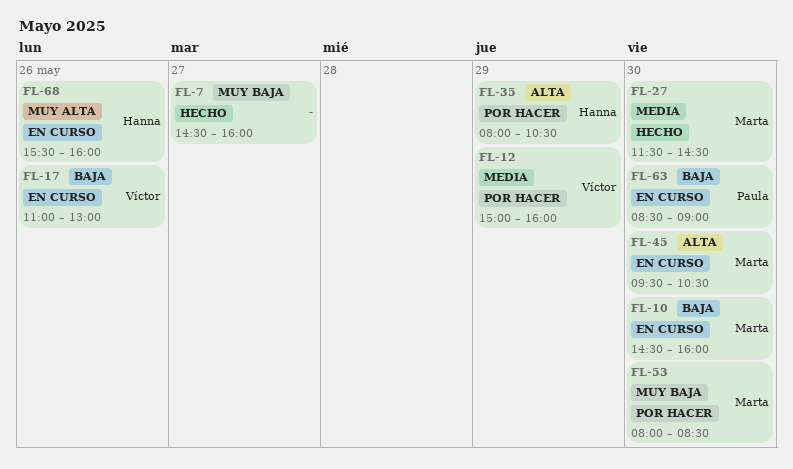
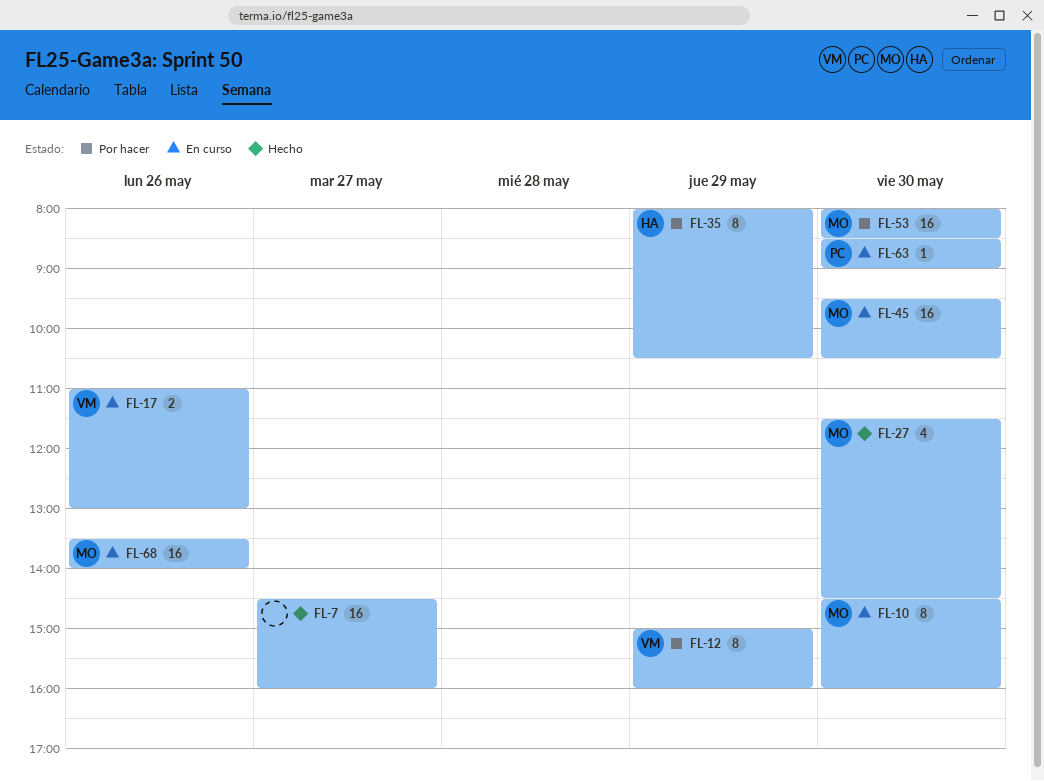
FL-68, owner: Hanna -> Marta
FL-68, begins: 15:30 -> 13:30
FL-68, ends: 16:00 -> 14:00

